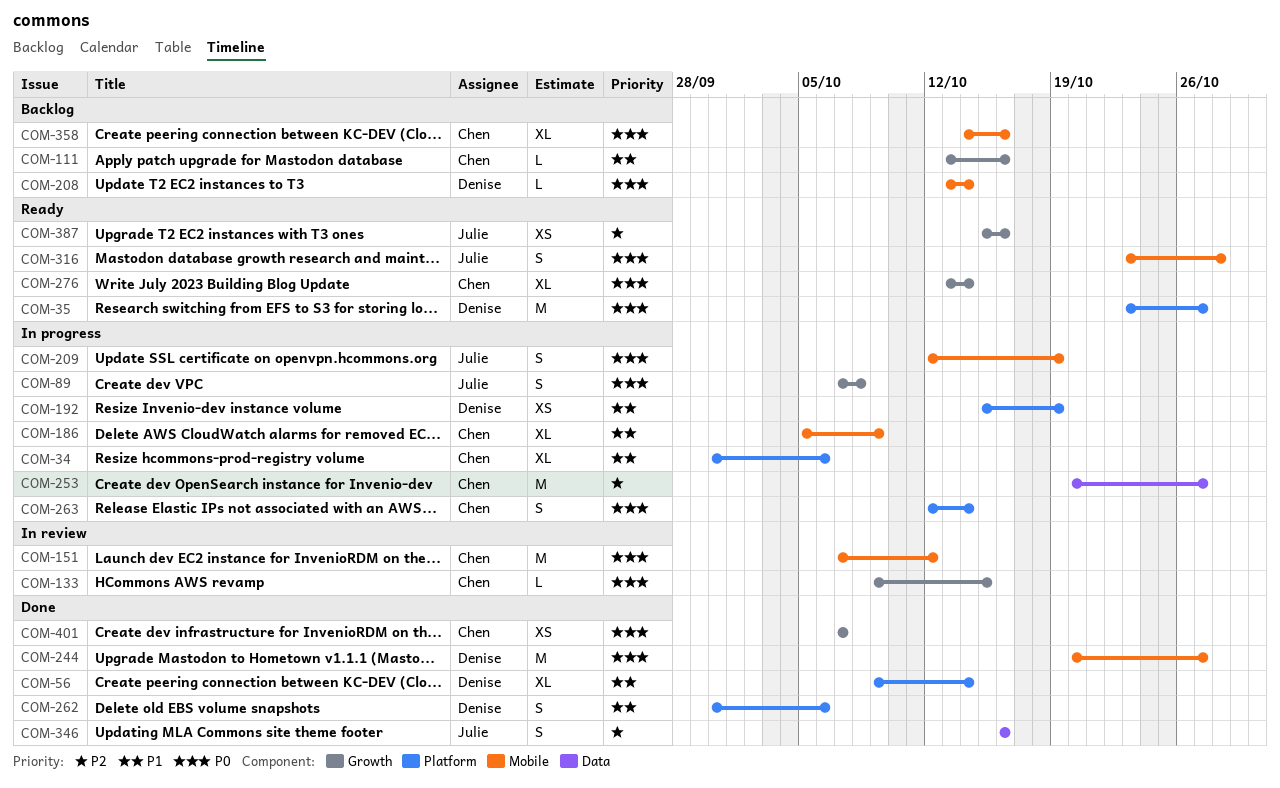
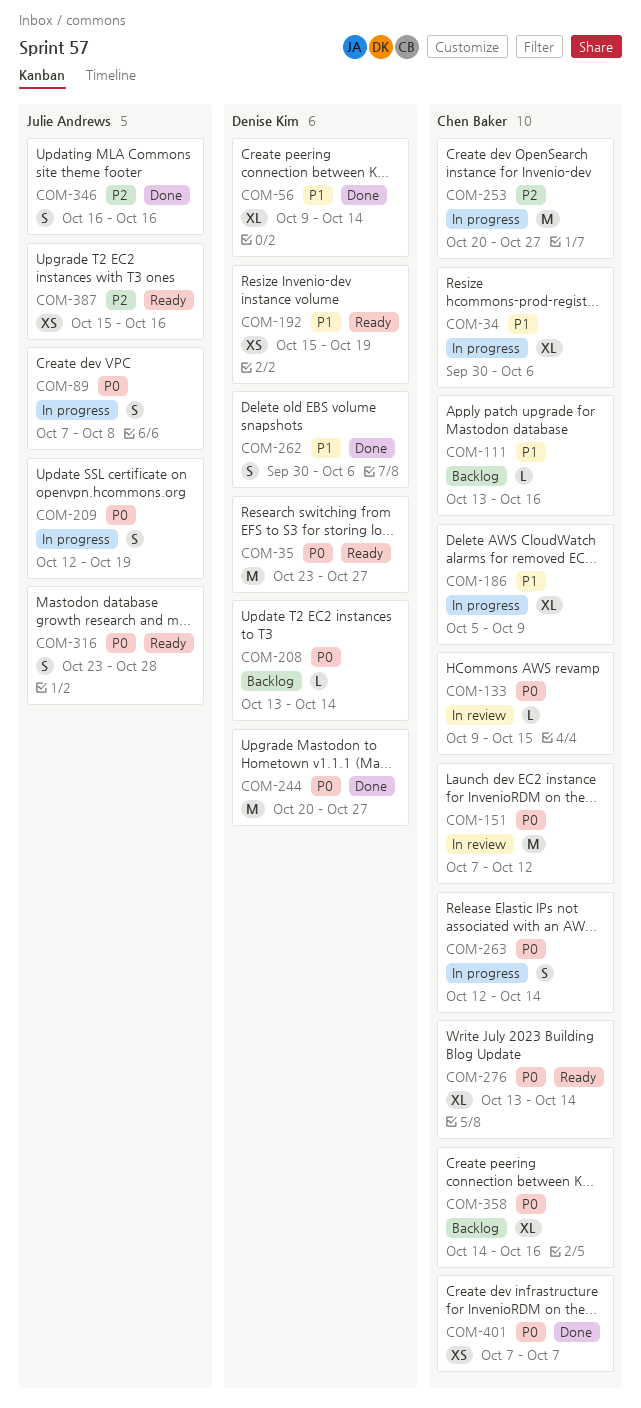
COM-192, status: In progress -> Ready

